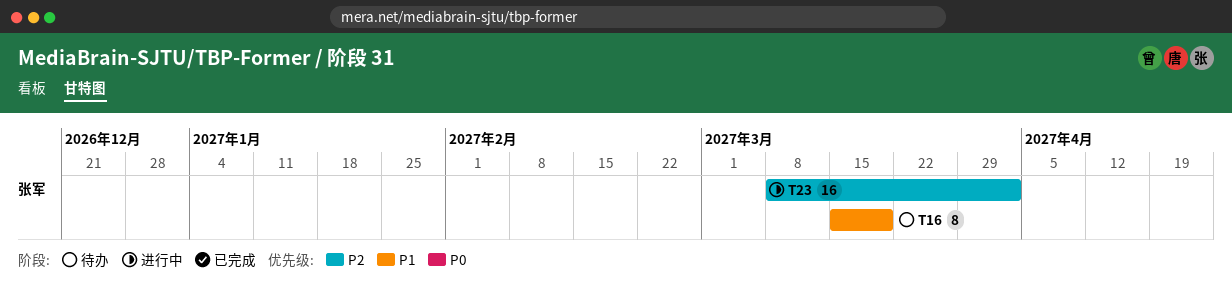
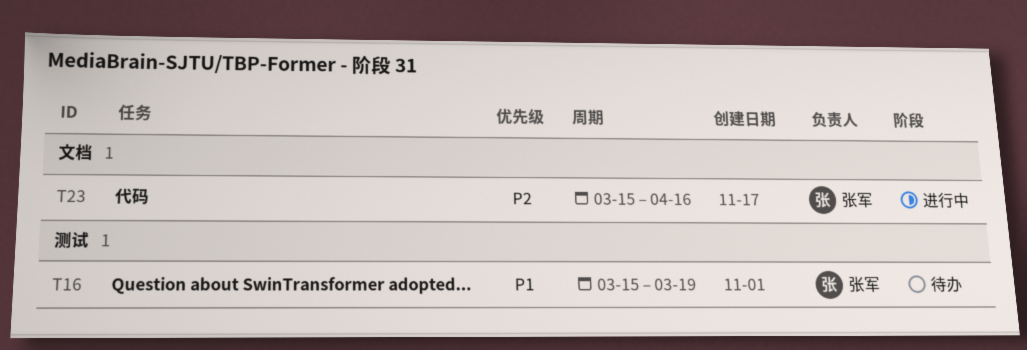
T23, start: Mar 8 -> Mar 15
T23, due: Apr 2 -> Apr 16

